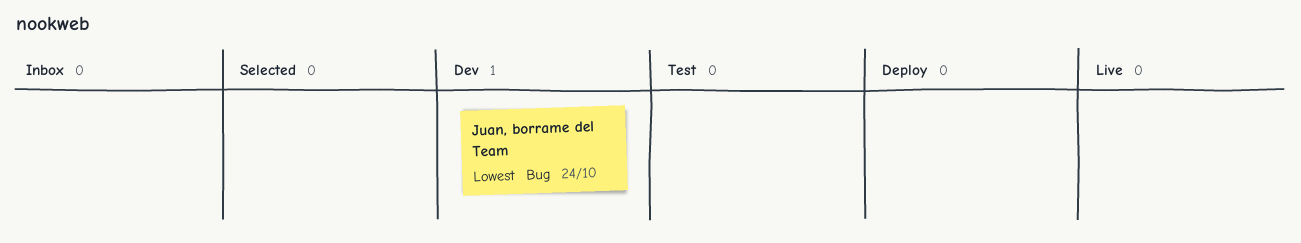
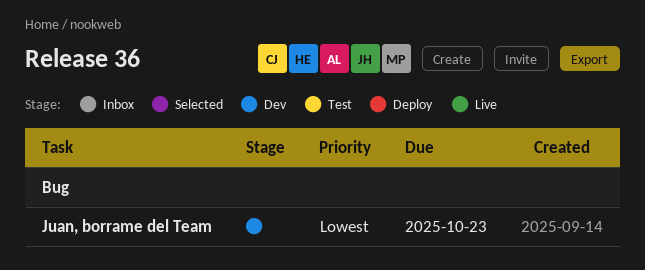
Juan, borrame del Team, due: Oct 24 -> Oct 23

